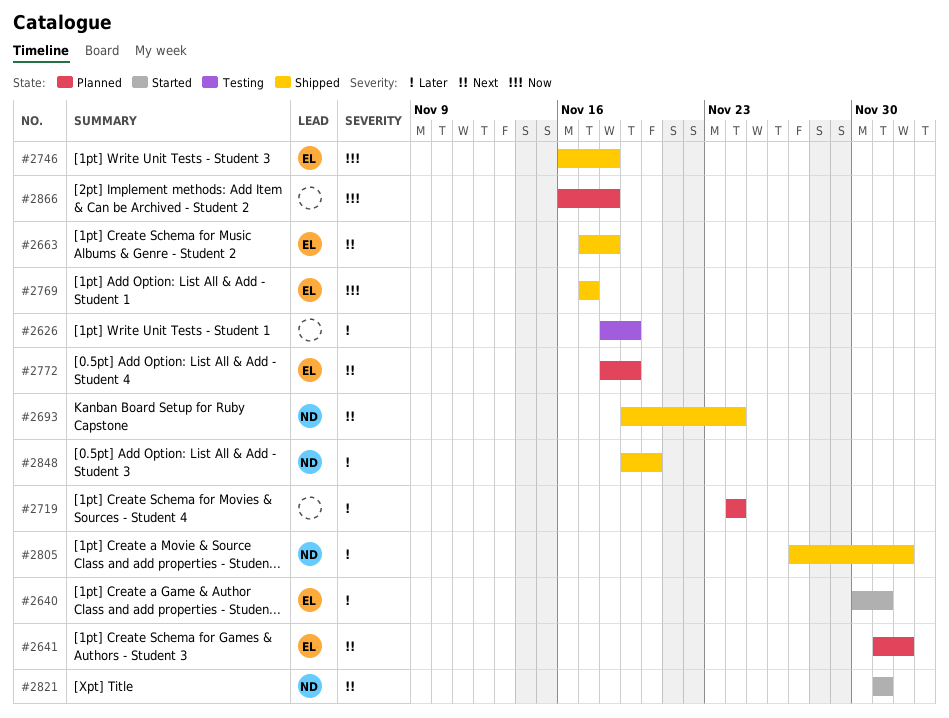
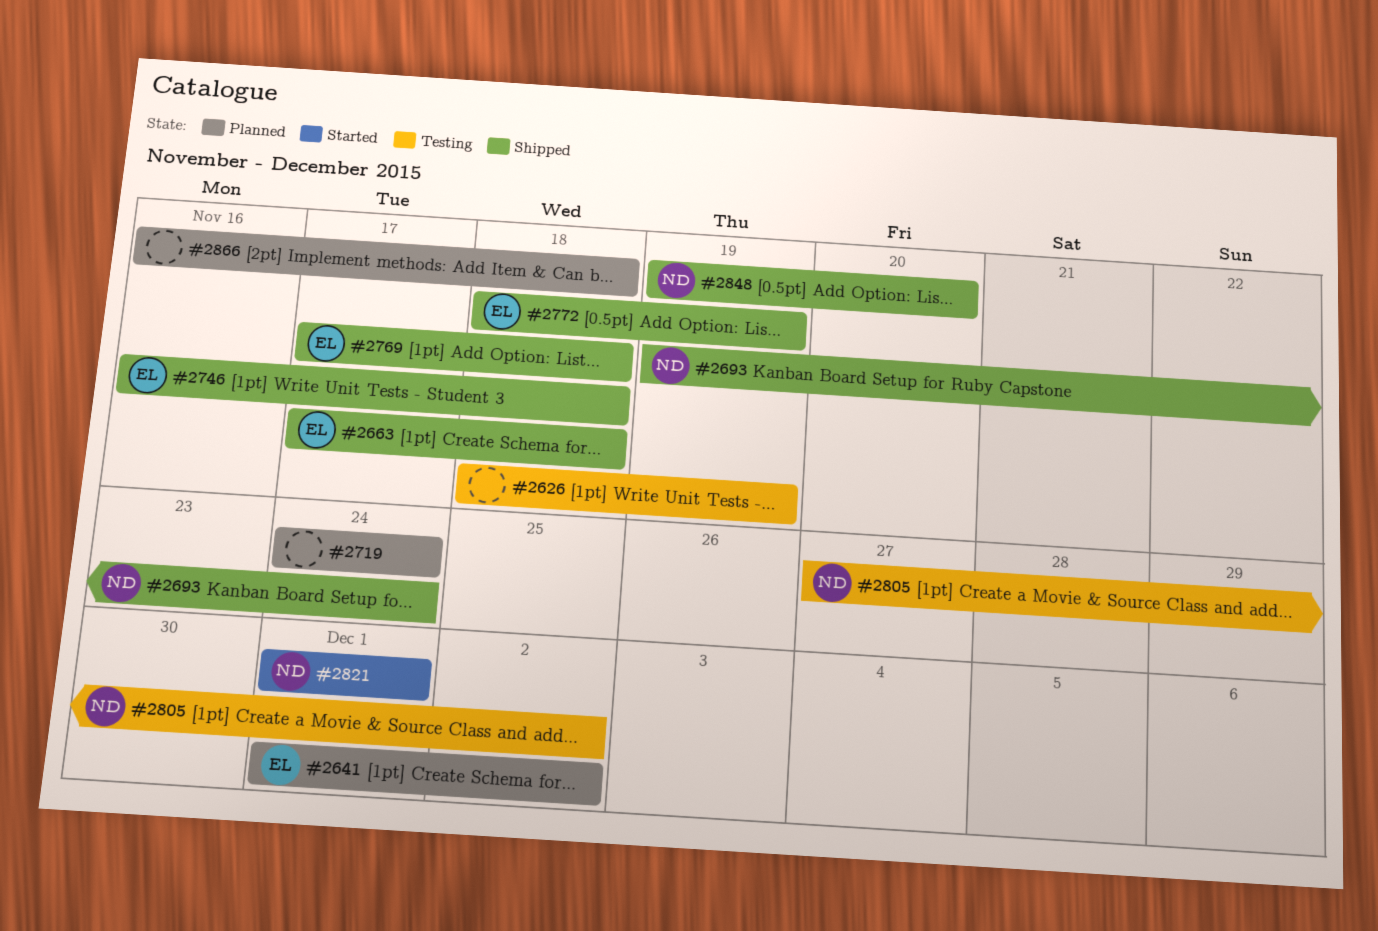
#2640: present -> none
#2769, due: Nov 17 -> Nov 18
#2772, status: Planned -> Shipped
#2805, status: Shipped -> Testing

